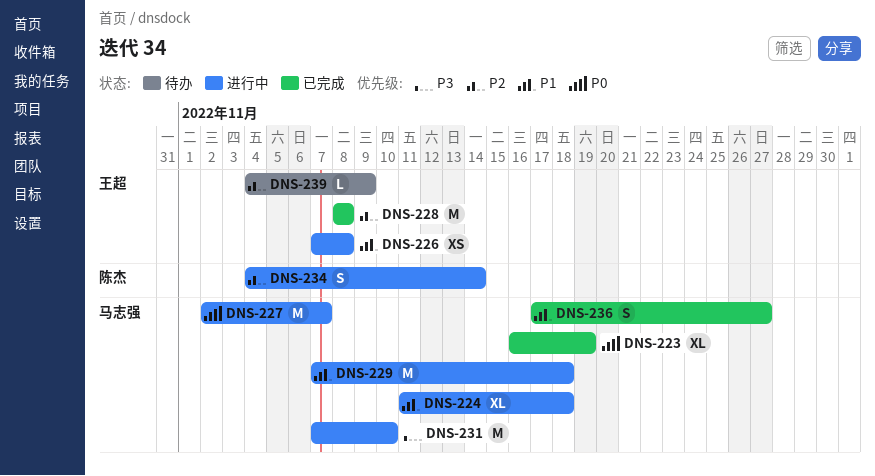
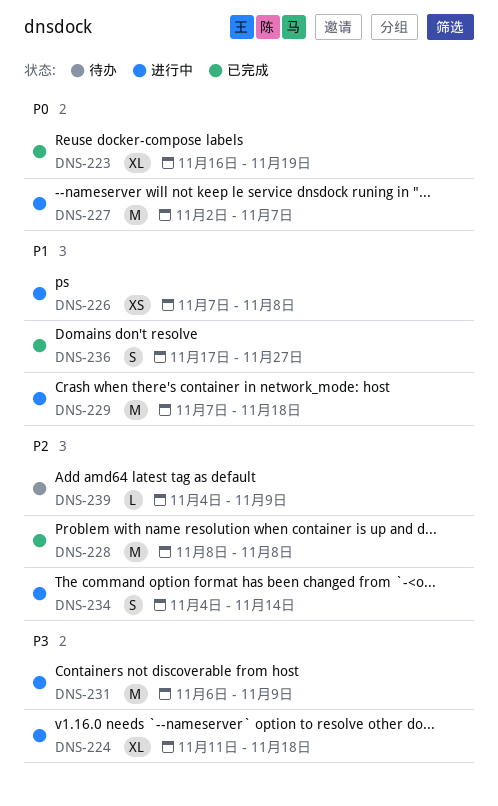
DNS-224, priority: P1 -> P3
DNS-231, start: Nov 7 -> Nov 6
DNS-231, due: Nov 10 -> Nov 9

